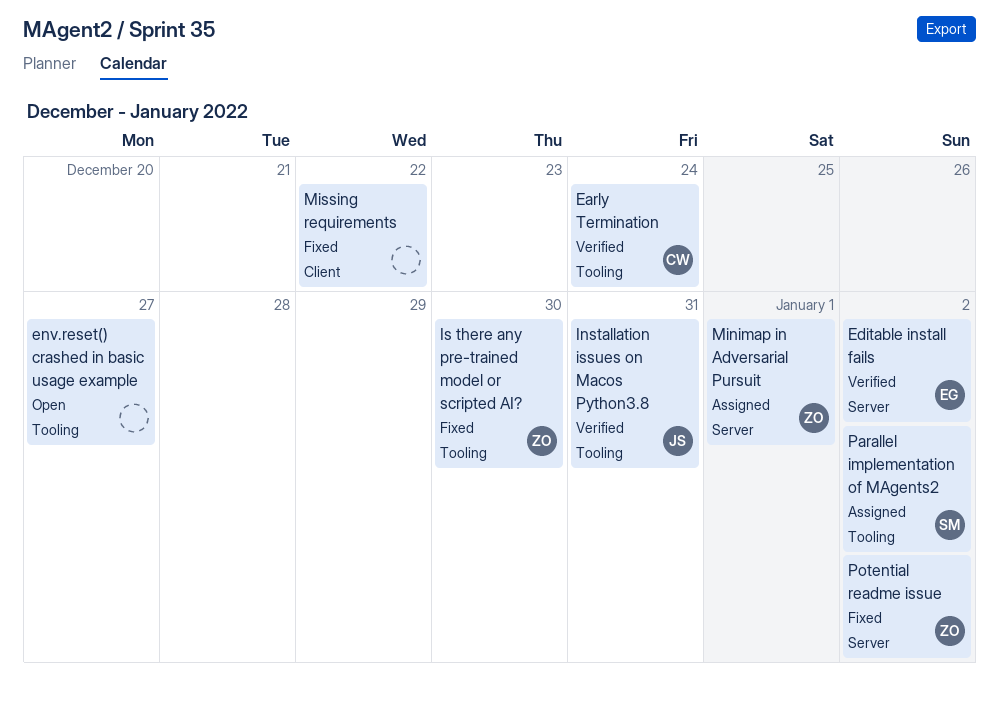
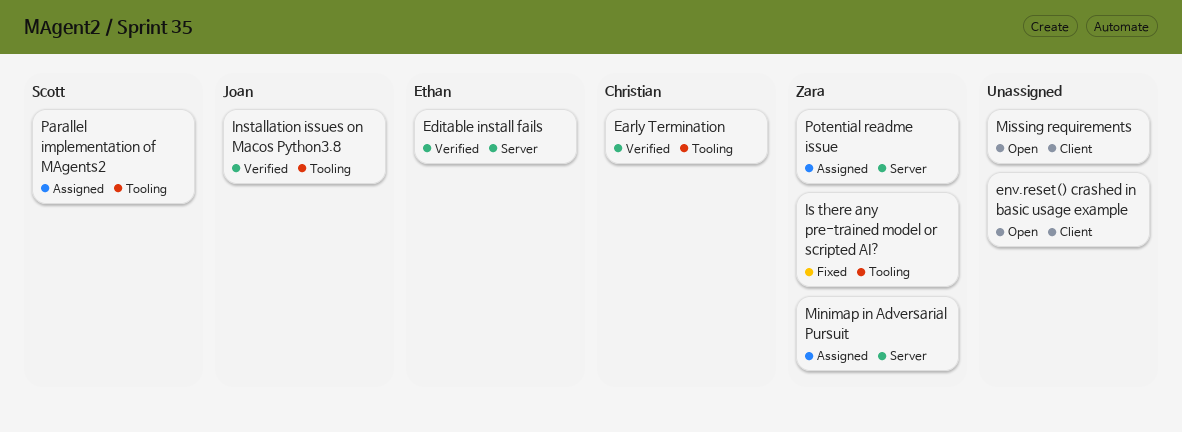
env.reset() crashed in basic usage example, label: Tooling -> Client
Missing requirements, status: Fixed -> Open
Potential readme issue, status: Fixed -> Assigned

